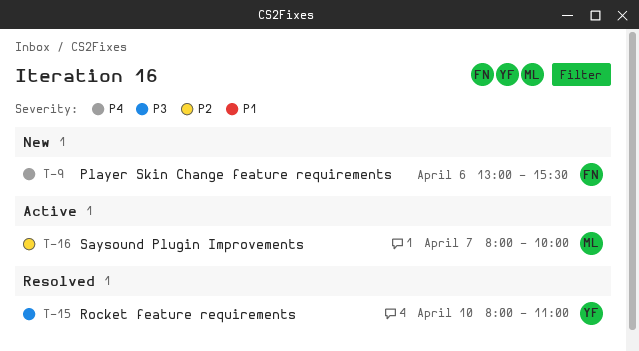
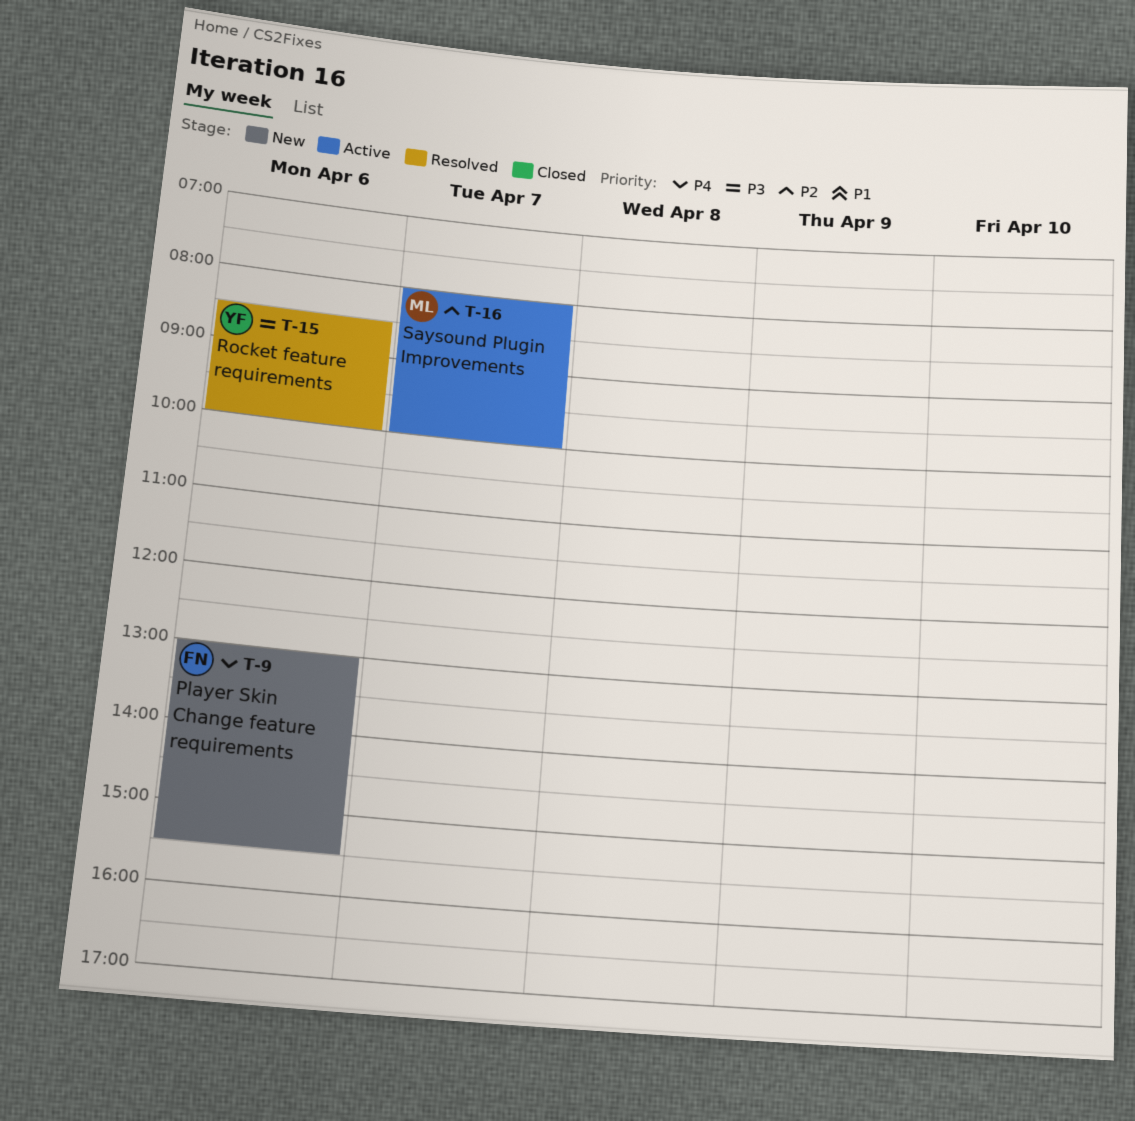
T-15, day: Apr 10 -> Apr 6
T-15, begins: 08:00 -> 08:30
T-15, ends: 11:00 -> 10:00

